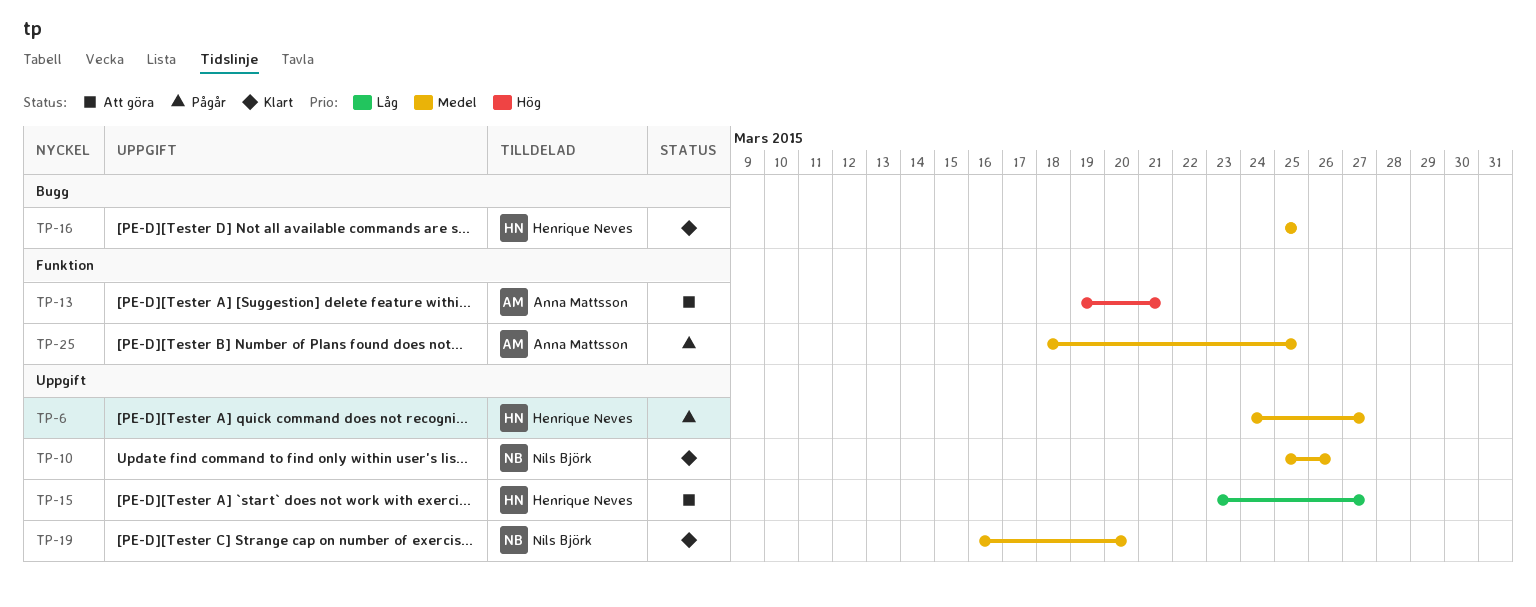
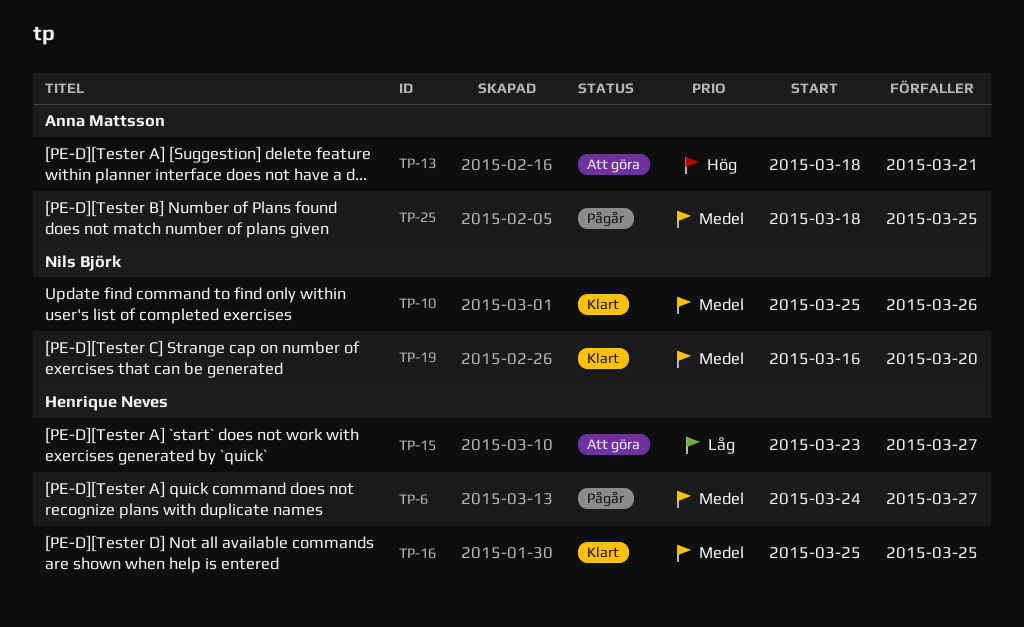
TP-13, start: Mar 19 -> Mar 18

